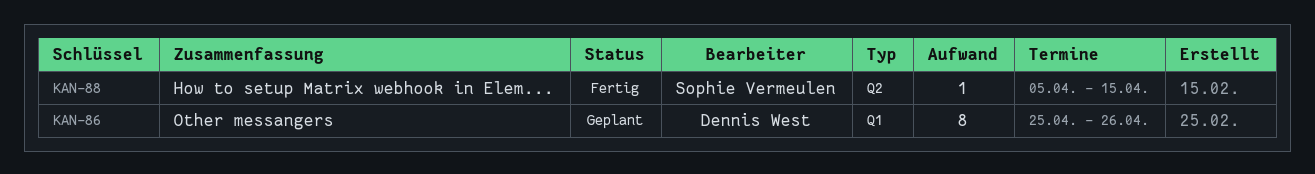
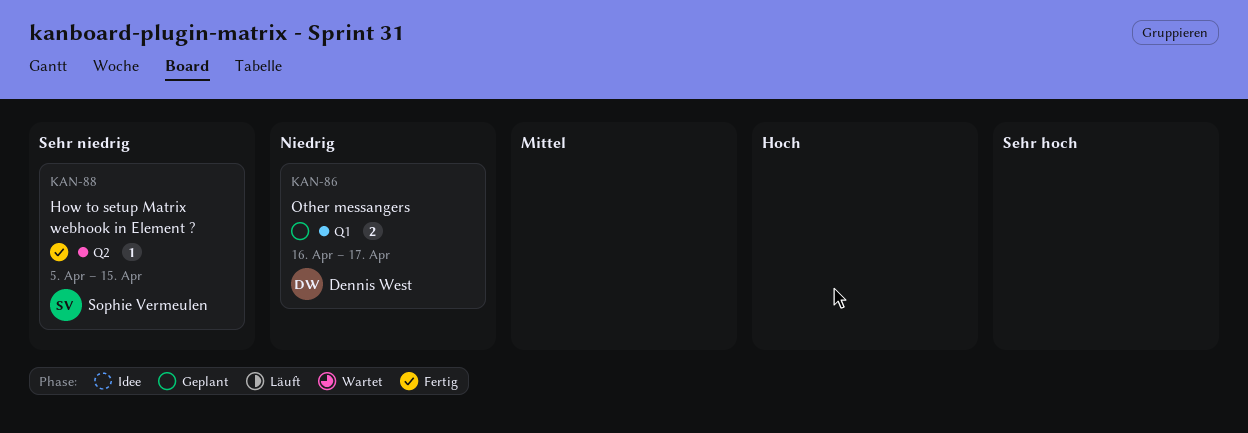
KAN-86, estimate: 8 -> 2
KAN-86, start: Apr 25 -> Apr 16
KAN-86, due: Apr 26 -> Apr 17

